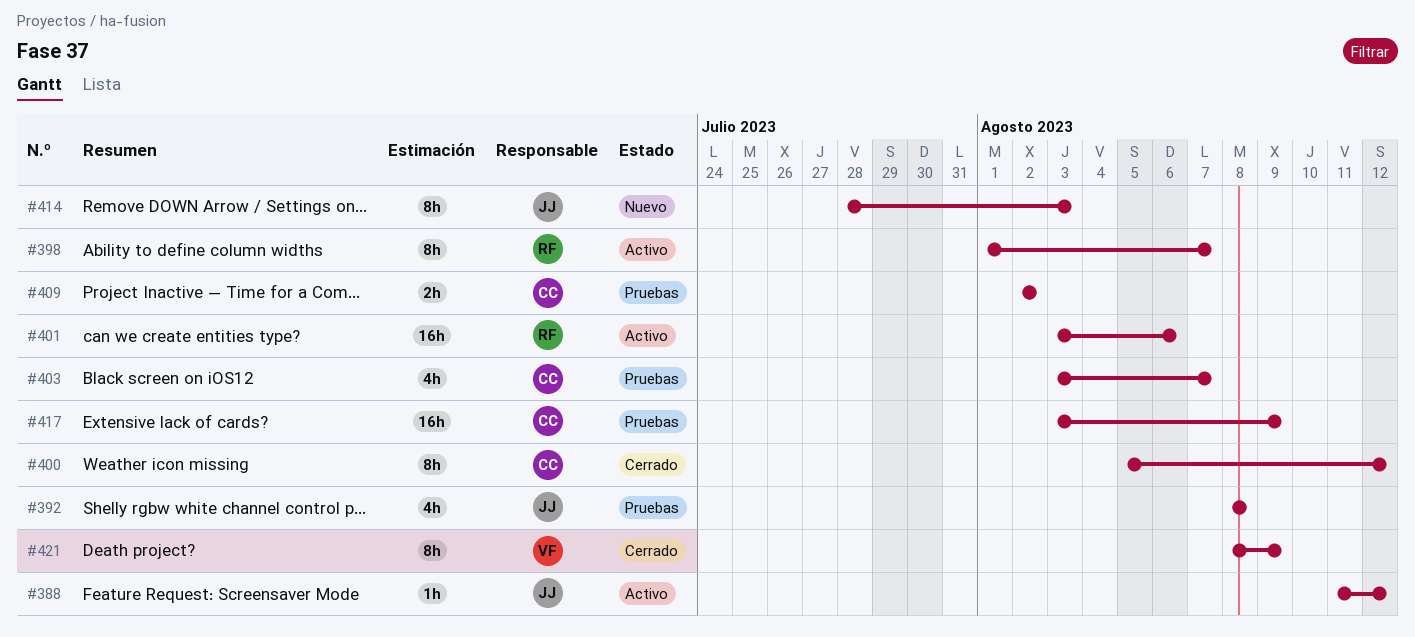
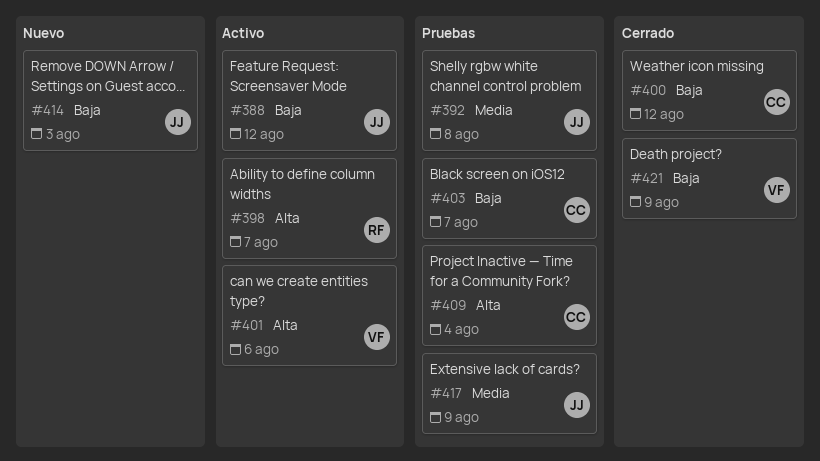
#401, owner: RF -> VF
#409, due: Aug 2 -> Aug 4
#417, owner: CC -> JJ

